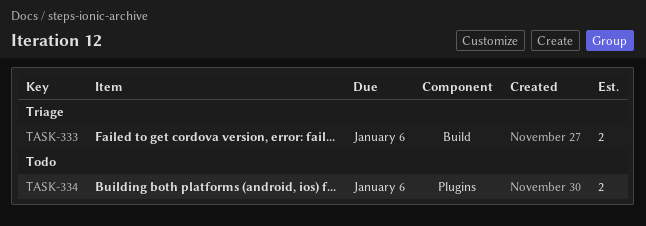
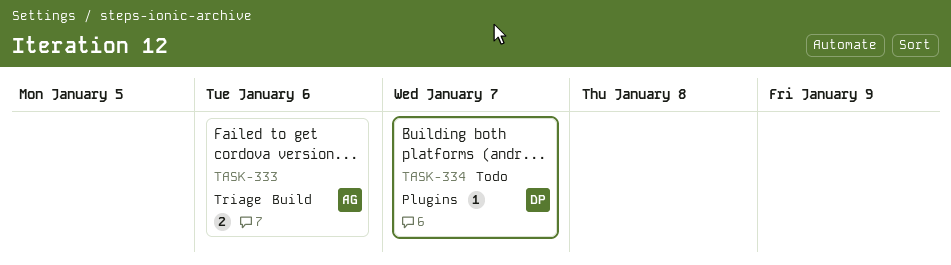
TASK-334, estimate: 2 -> 1
TASK-334, due: Jan 6 -> Jan 7

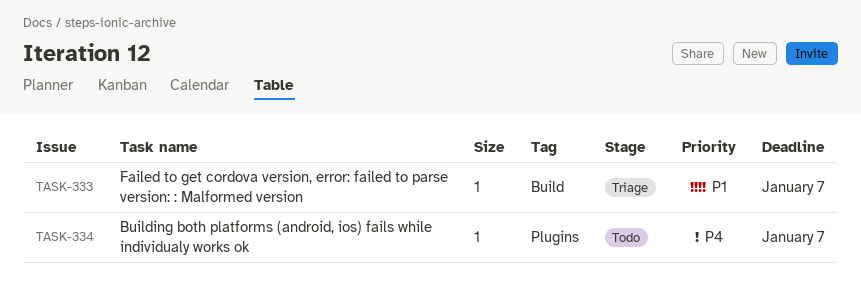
TASK-333, estimate: 2 -> 1
TASK-333, due: Jan 6 -> Jan 7

